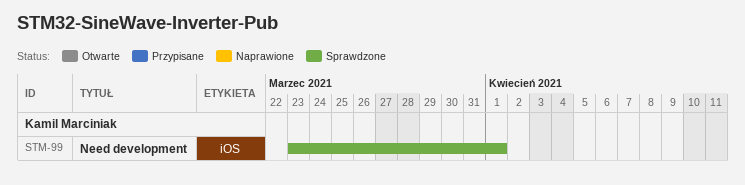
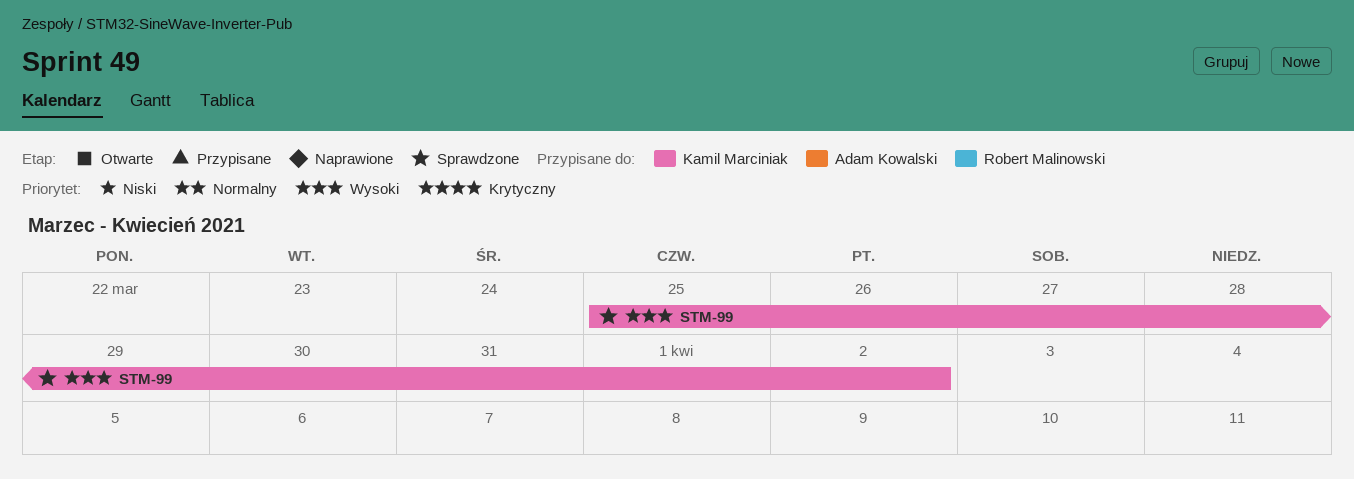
STM-99, start: Mar 23 -> Mar 25
STM-99, due: Apr 1 -> Apr 2

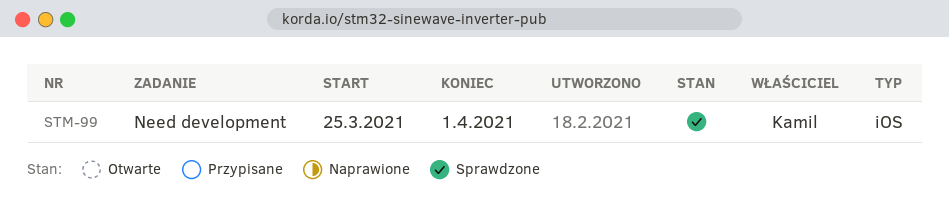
STM-99, due: Apr 2 -> Apr 1

